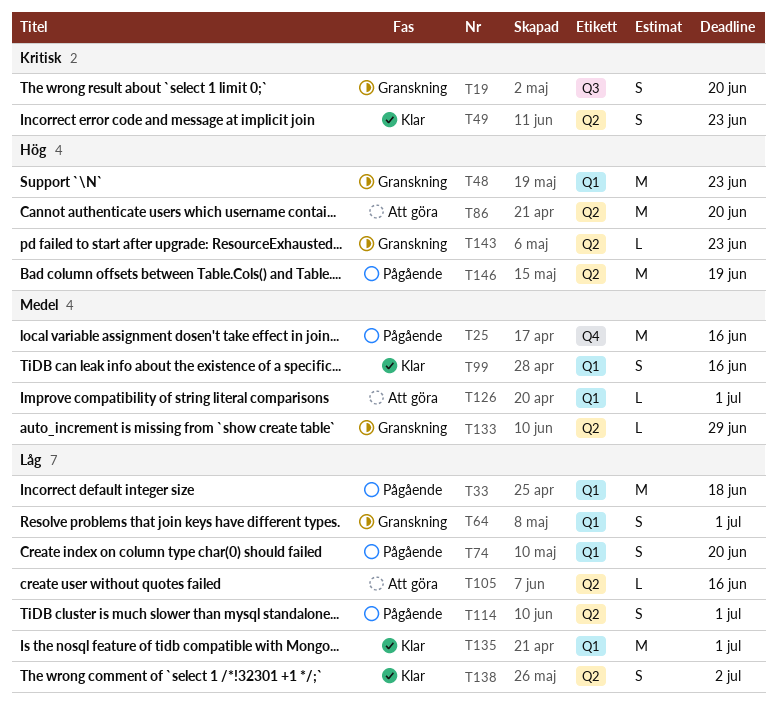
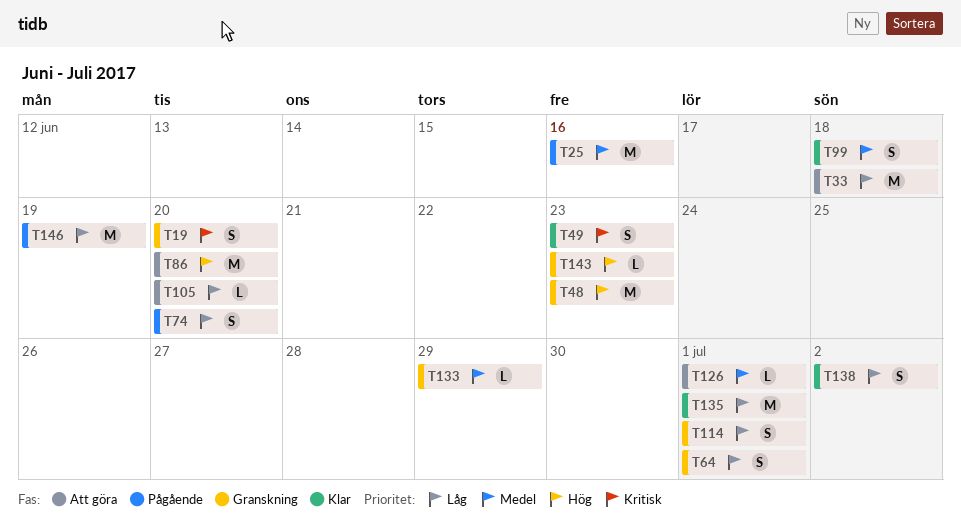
T33, status: Pågående -> Att göra
T99, due: Jun 16 -> Jun 18
T105, due: Jun 16 -> Jun 20
T114, status: Pågående -> Granskning
T146, priority: Hög -> Låg

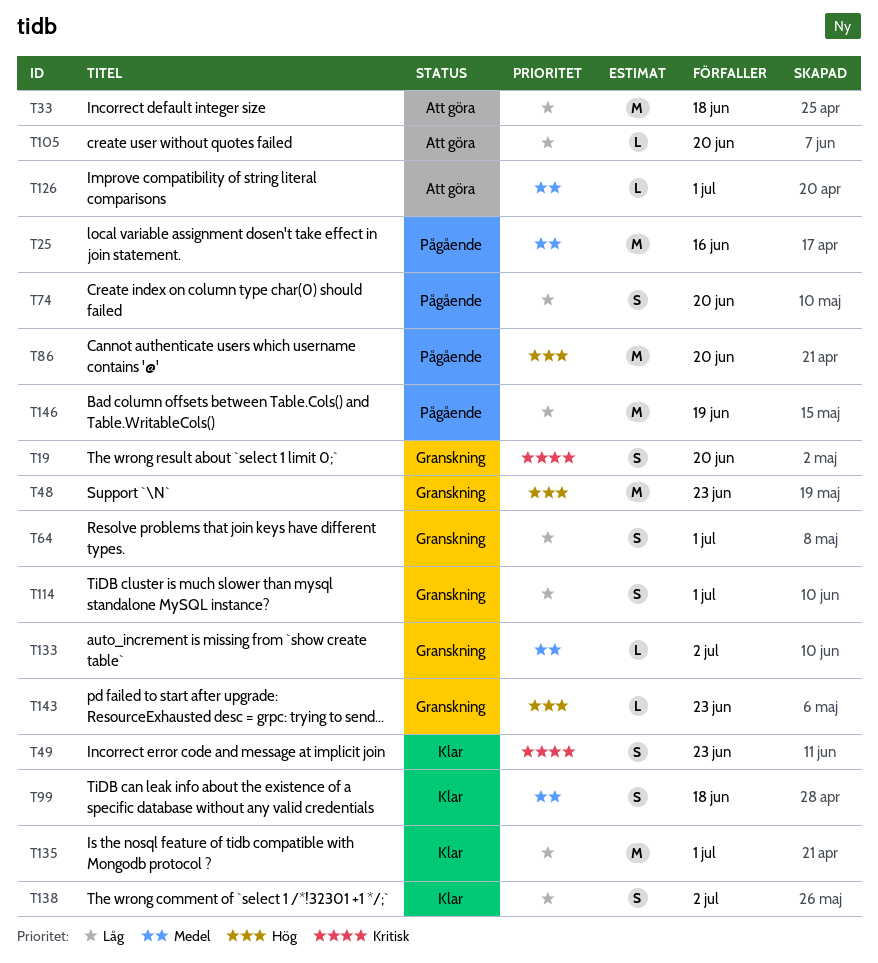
T86, status: Att göra -> Pågående
T133, due: Jun 29 -> Jul 2

